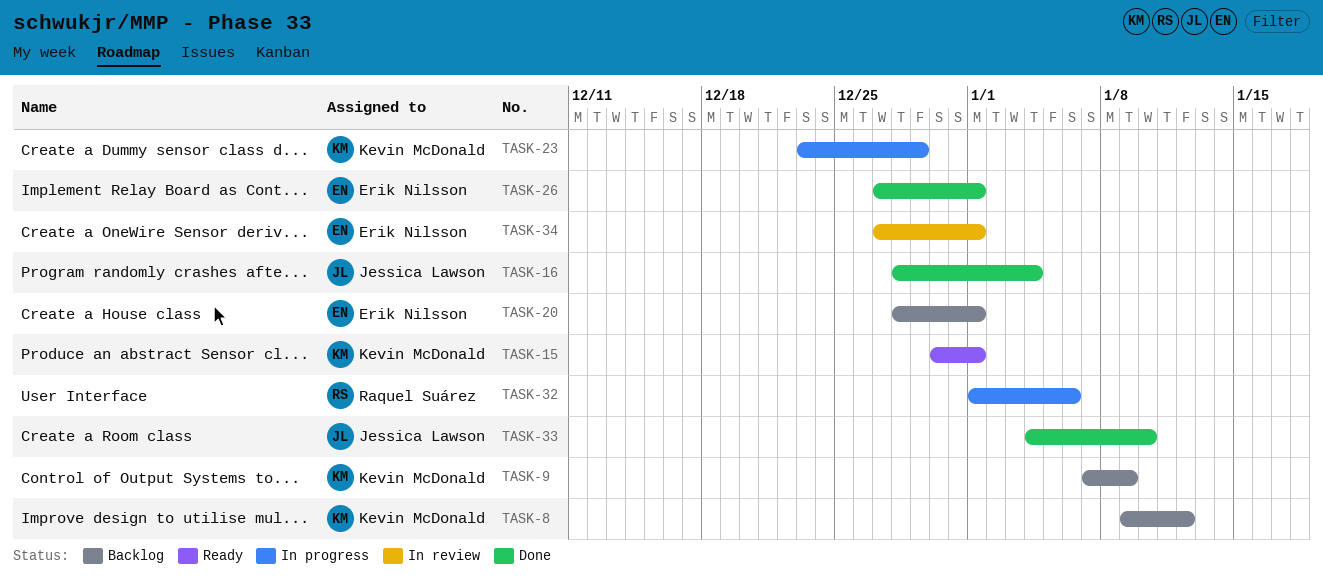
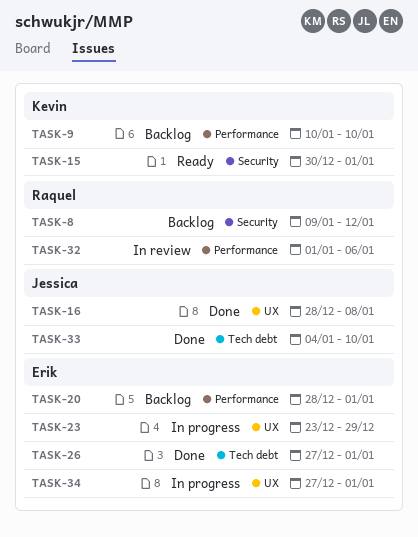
TASK-8, owner: Kevin McDonald -> Raquel Suárez
TASK-9, start: Jan 7 -> Jan 10
TASK-9, due: Jan 9 -> Jan 10
TASK-16, due: Jan 4 -> Jan 8
TASK-23, owner: Kevin McDonald -> Erik Nilsson
TASK-32, status: In progress -> In review
TASK-34, status: In review -> In progress

